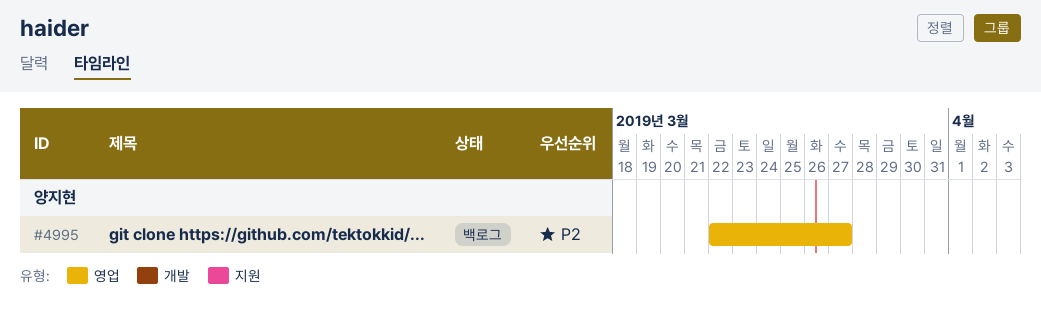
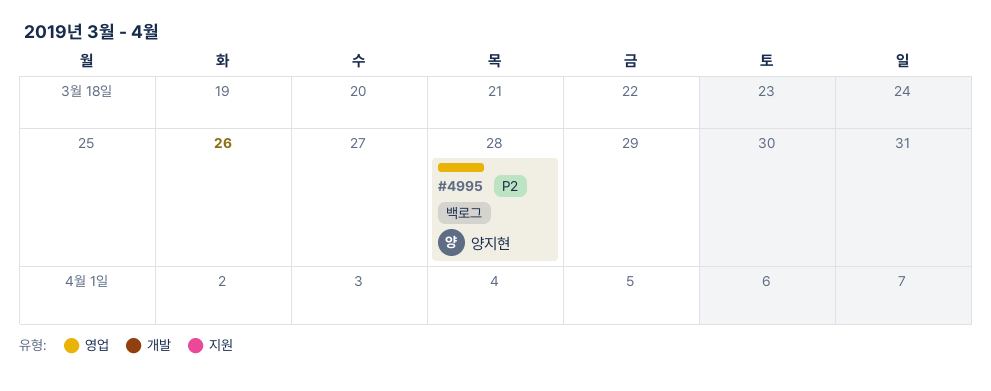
#4995, due: Mar 27 -> Mar 28

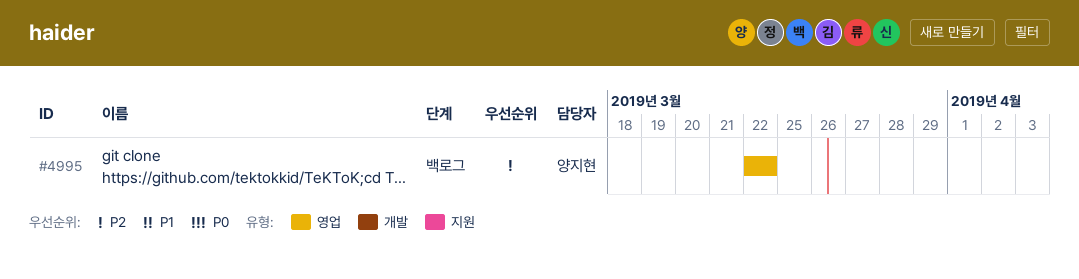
#4995, due: Mar 28 -> Mar 22

